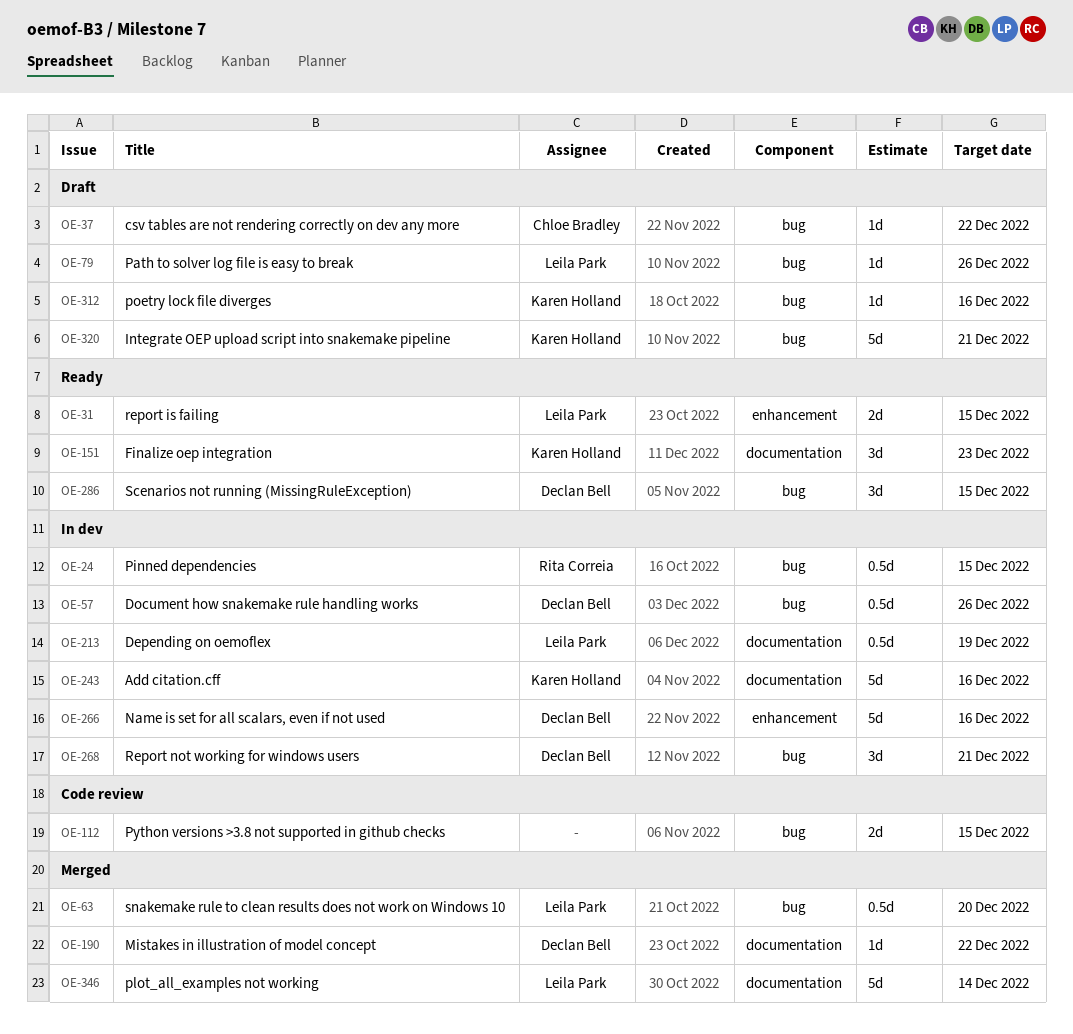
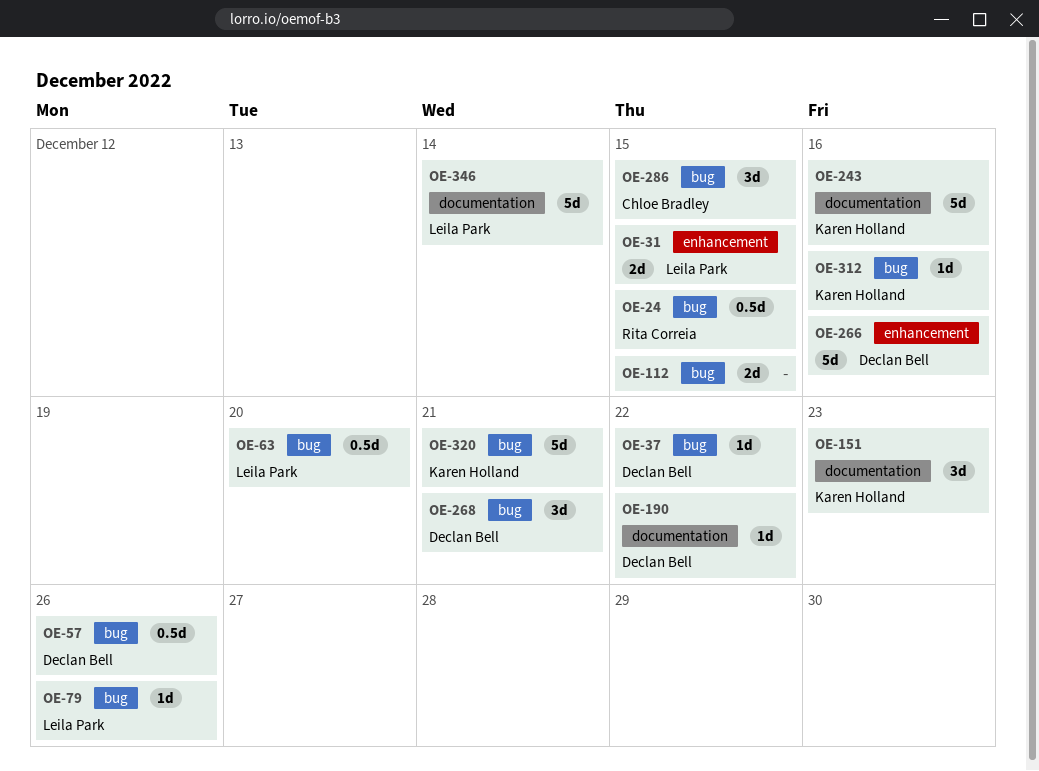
OE-37, owner: Chloe Bradley -> Declan Bell
OE-213: present -> none
OE-286, owner: Declan Bell -> Chloe Bradley

